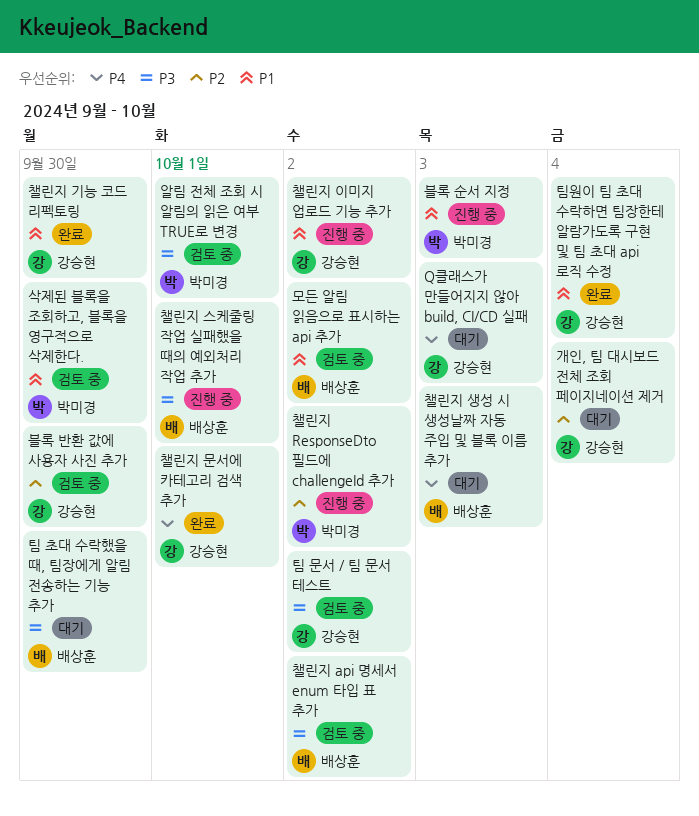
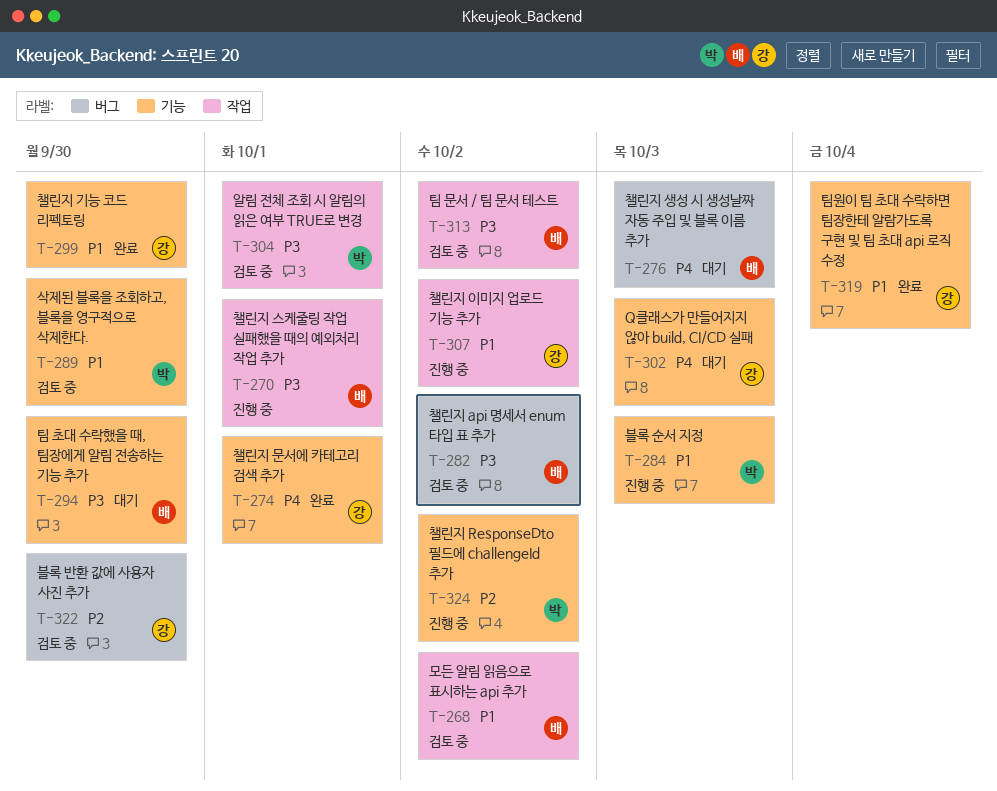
개인, 팀 대시보드 전체 조회 페이지네이션 제거: present -> none
팀 문서 / 팀 문서 테스트, owner: 강승현 -> 배상훈

